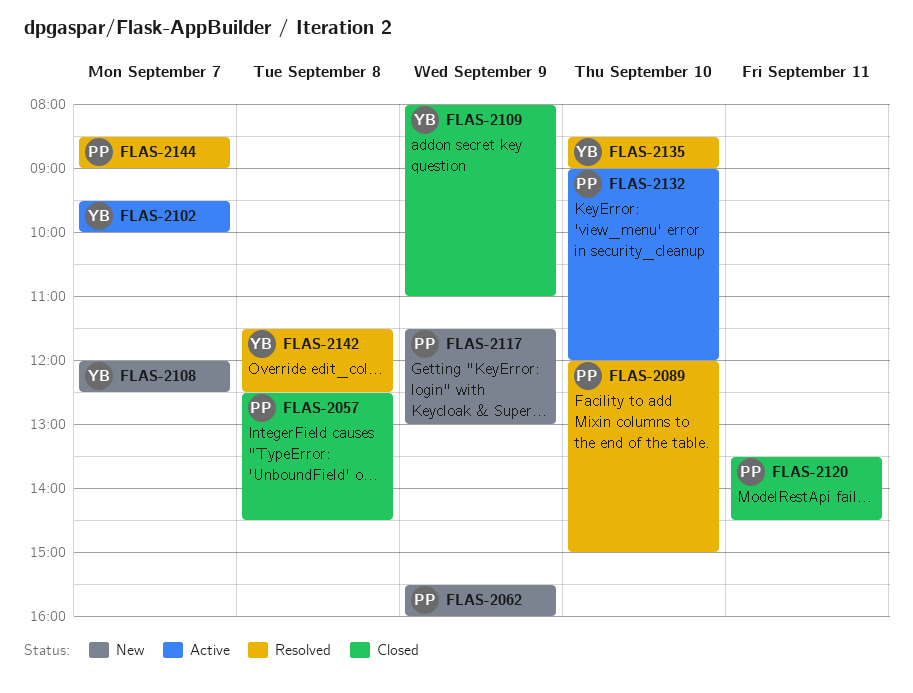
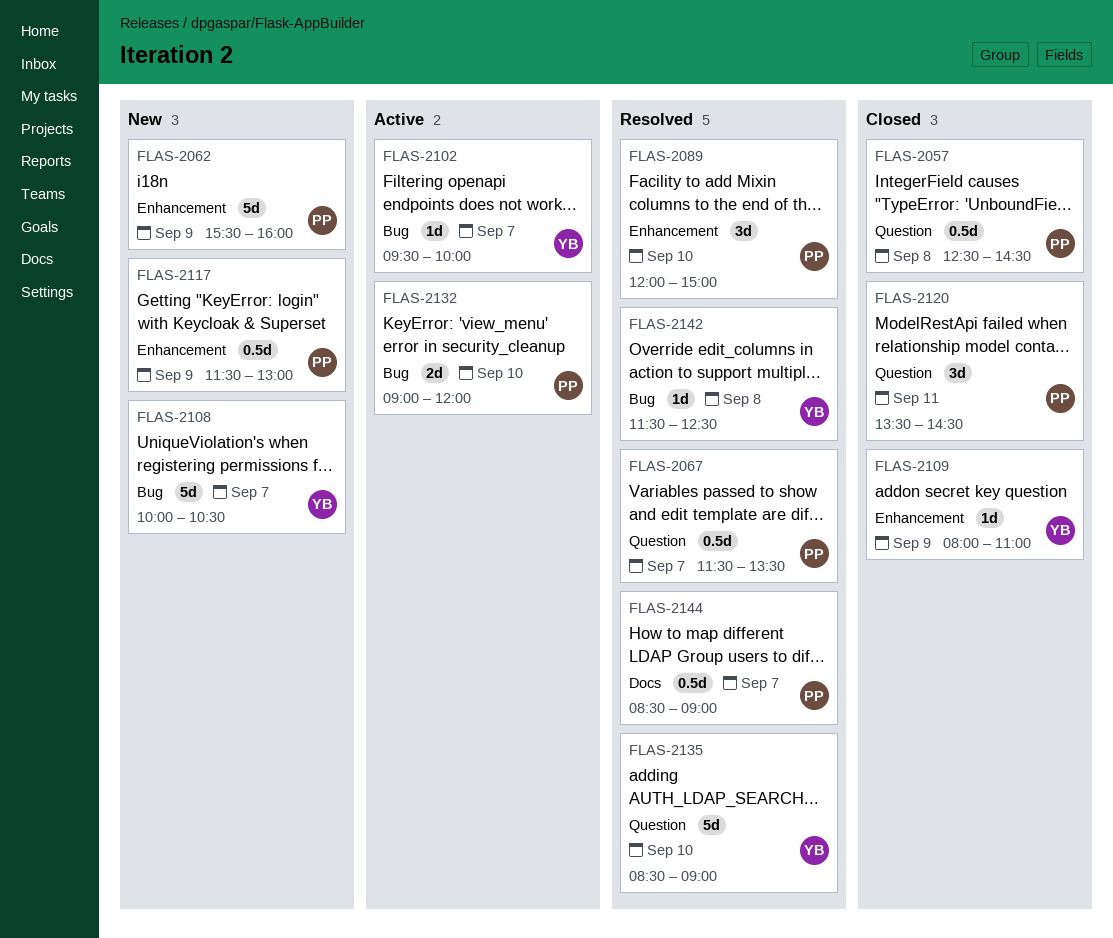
FLAS-2067: none -> present
FLAS-2108, begins: 12:00 -> 10:00
FLAS-2108, ends: 12:30 -> 10:30

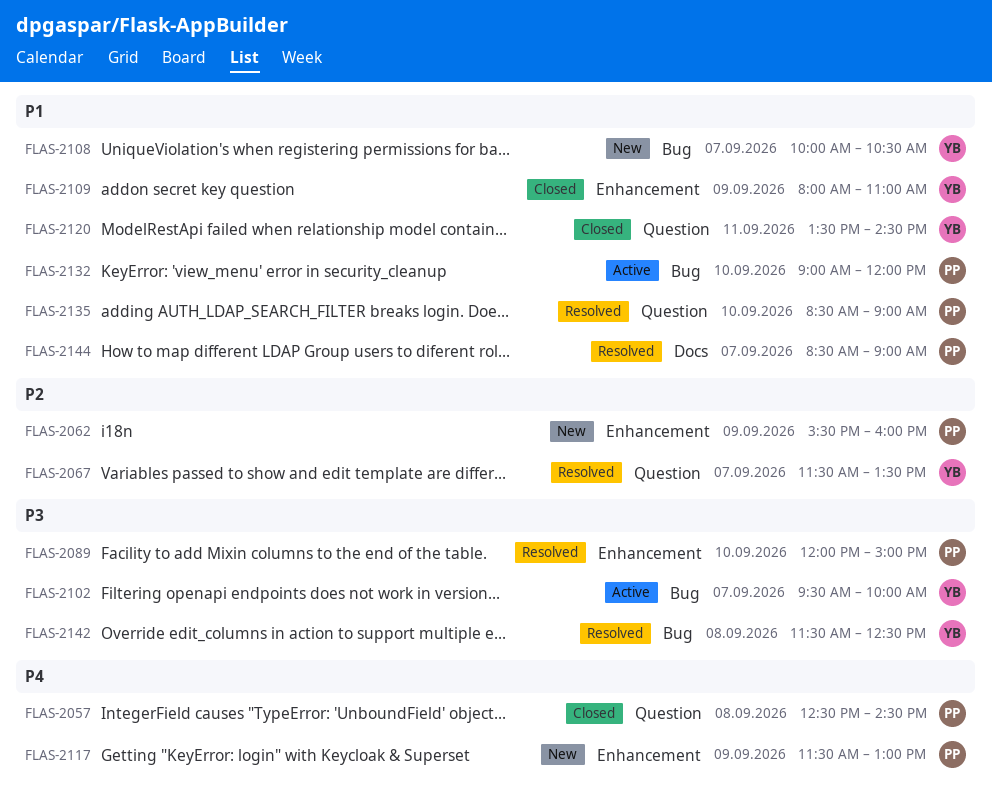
FLAS-2067, owner: PP -> YB
FLAS-2120, owner: PP -> YB
FLAS-2135, owner: YB -> PP

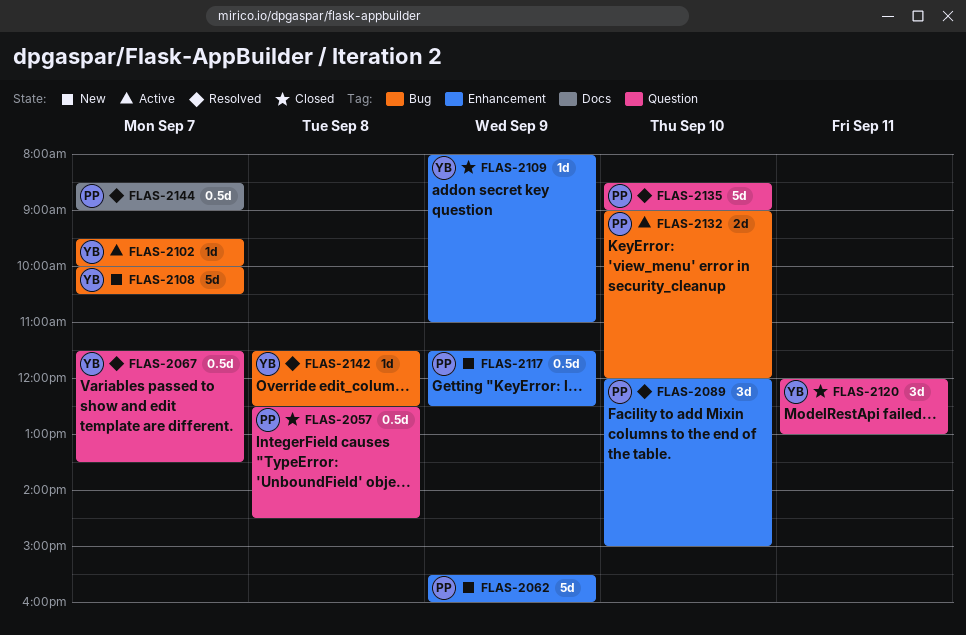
FLAS-2117, ends: 13:00 -> 12:30
FLAS-2120, begins: 13:30 -> 12:00
FLAS-2120, ends: 14:30 -> 13:00

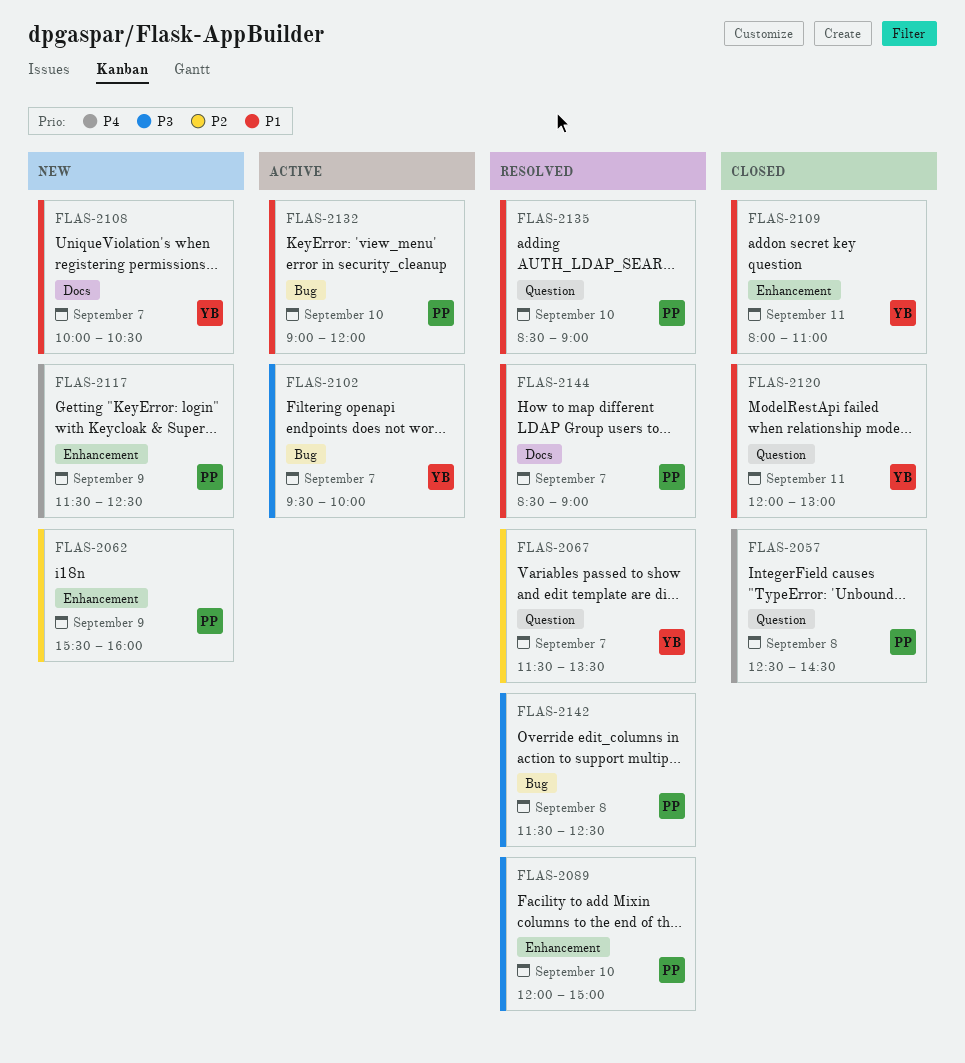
FLAS-2108, label: Bug -> Docs
FLAS-2109, day: Sep 9 -> Sep 11
FLAS-2142, owner: YB -> PP

